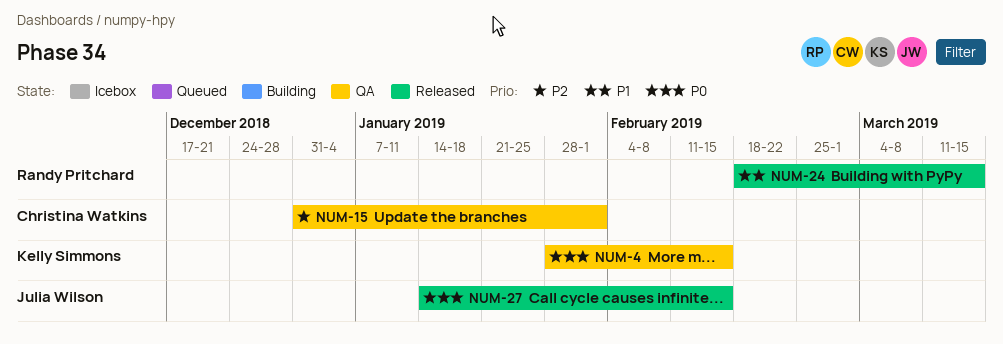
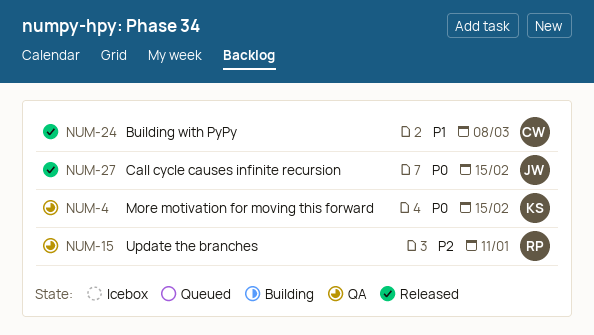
NUM-15, owner: Christina Watkins -> Randy Pritchard
NUM-15, due: Feb 1 -> Jan 11
NUM-24, owner: Randy Pritchard -> Christina Watkins
NUM-24, due: Mar 15 -> Mar 8

